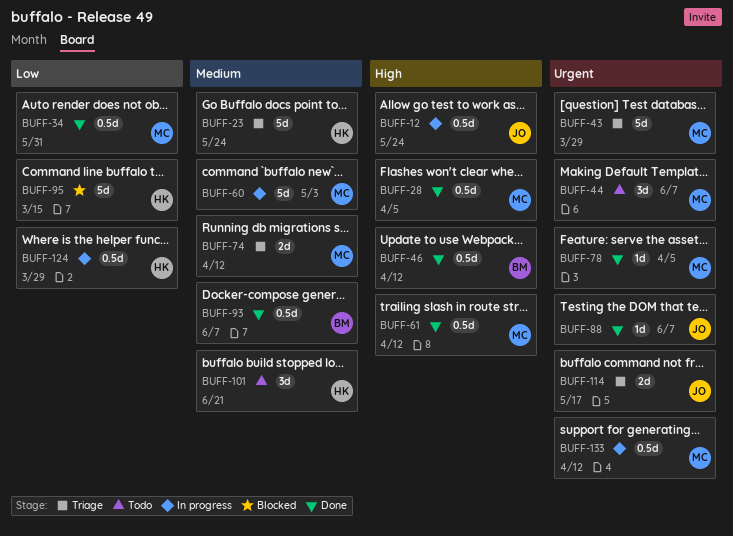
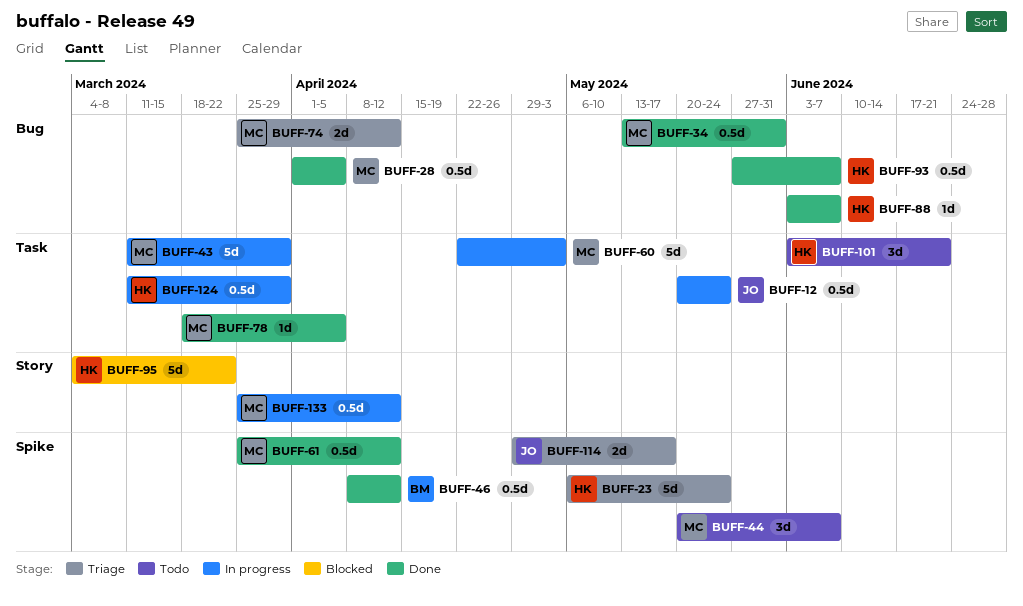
BUFF-43, status: Triage -> In progress
BUFF-88, owner: JO -> HK
BUFF-93, owner: BM -> HK
BUFF-95, due: Mar 15 -> Mar 22

